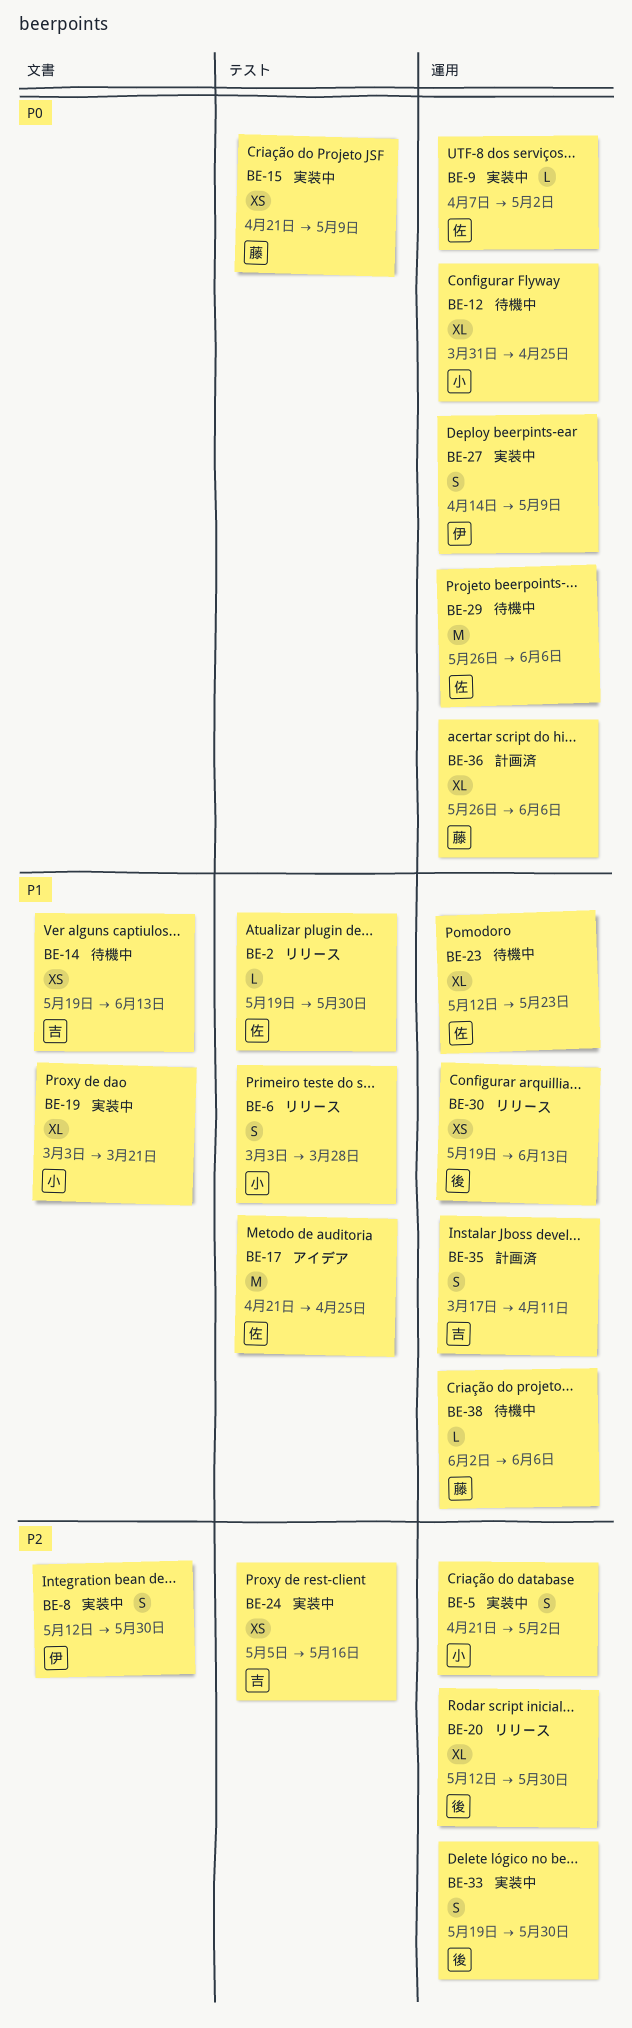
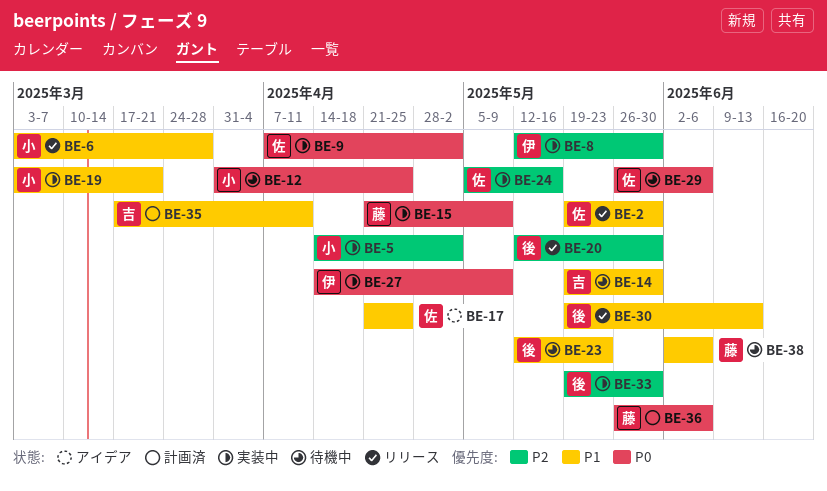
BE-5, start: Apr 21 -> Apr 14
BE-14, due: Jun 13 -> May 30
BE-23, owner: 佐 -> 後
BE-24, owner: 吉 -> 佐

